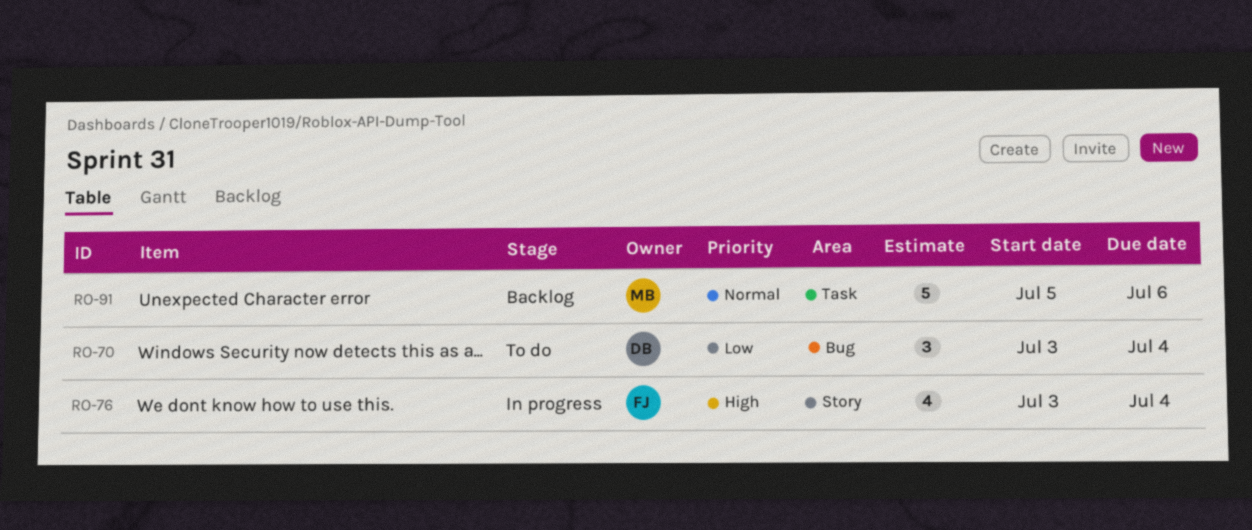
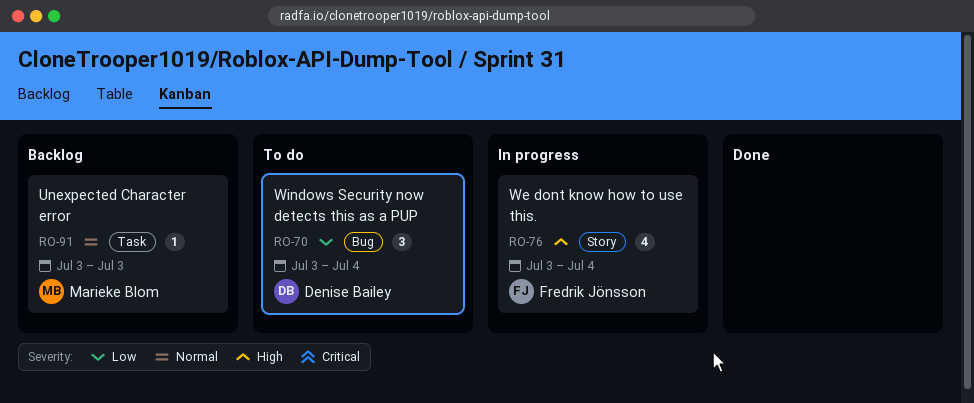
RO-91, estimate: 5 -> 1
RO-91, start: Jul 5 -> Jul 3
RO-91, due: Jul 6 -> Jul 3

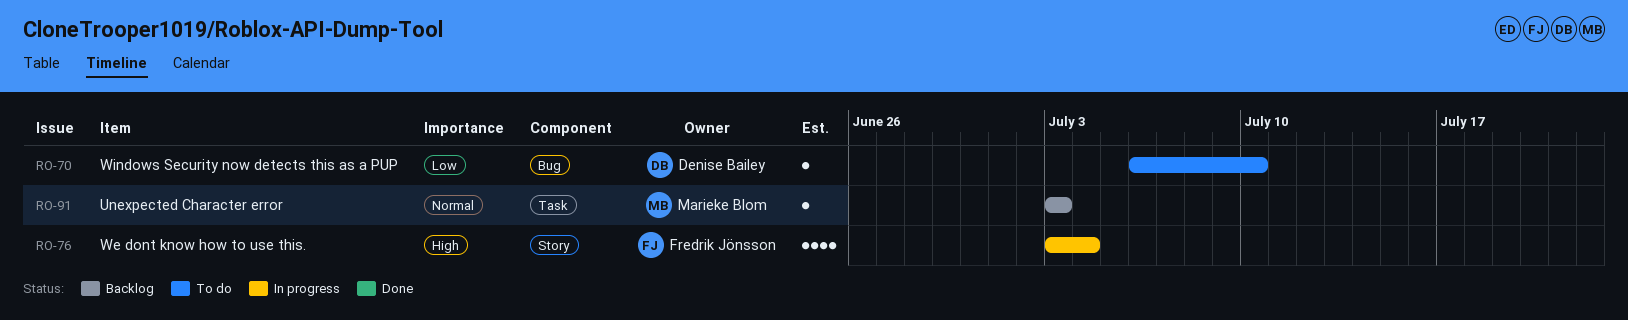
RO-70, estimate: 3 -> 1
RO-70, start: Jul 3 -> Jul 6
RO-70, due: Jul 4 -> Jul 10

